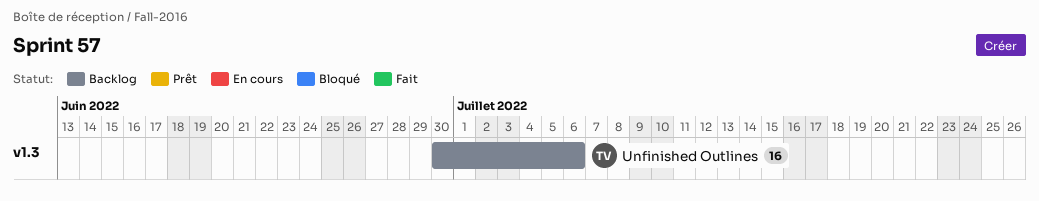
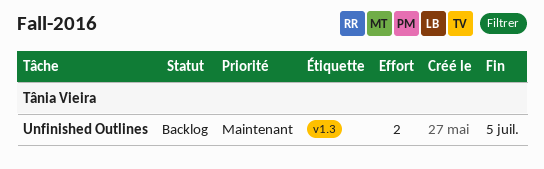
Unfinished Outlines, estimate: 16 -> 2
Unfinished Outlines, due: Jul 6 -> Jul 5

